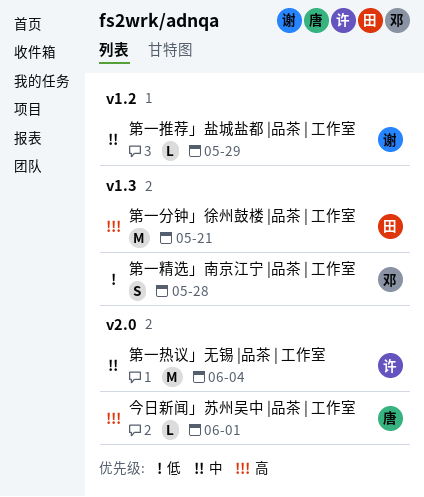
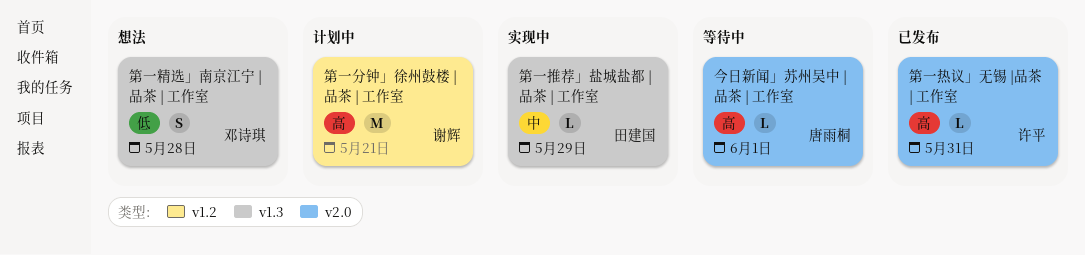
第一分钟」徐州鼓楼 |品茶 | 工作室, owner: 田建国 -> 谢辉
第一分钟」徐州鼓楼 |品茶 | 工作室, label: v1.3 -> v1.2
第一推荐」盐城盐都 |品茶 | 工作室, owner: 谢辉 -> 田建国
第一推荐」盐城盐都 |品茶 | 工作室, label: v1.2 -> v1.3
第一热议」无锡 |品茶 | 工作室, priority: 中 -> 高
第一热议」无锡 |品茶 | 工作室, estimate: M -> L
第一热议」无锡 |品茶 | 工作室, due: Jun 4 -> May 31

